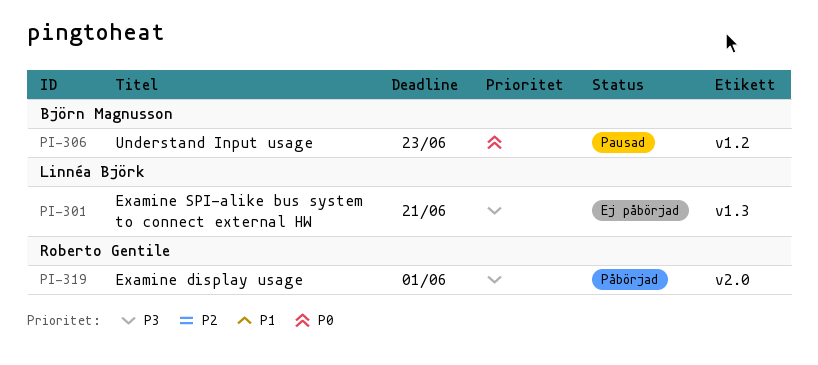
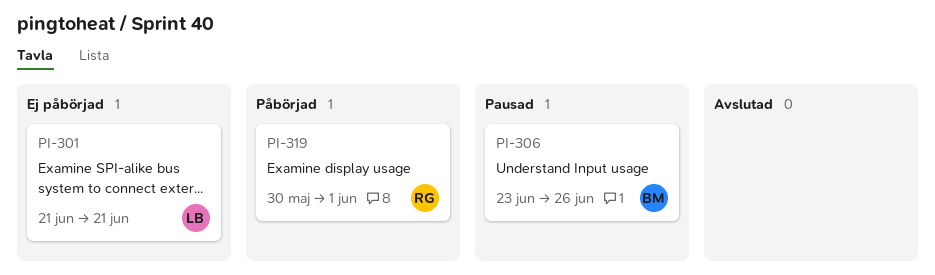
PI-306, due: Jun 23 -> Jun 26

